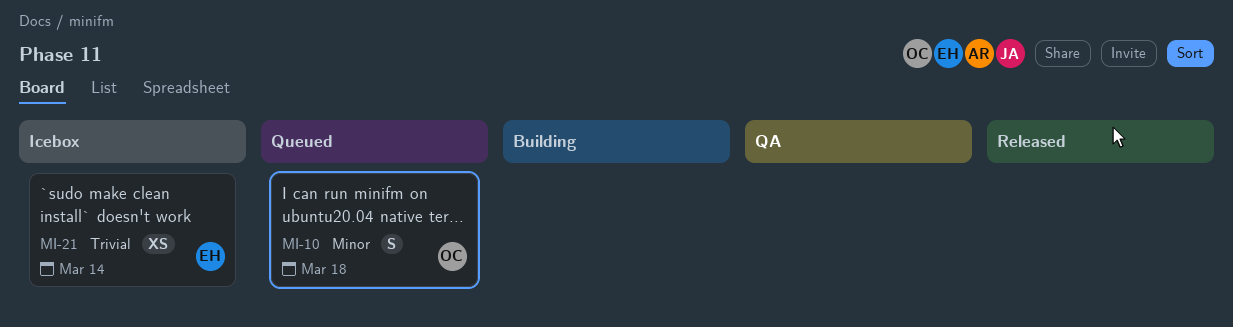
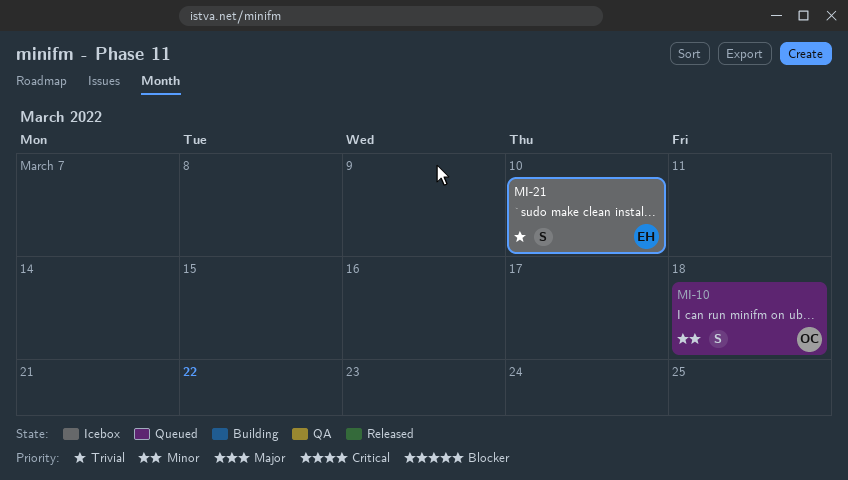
MI-21, estimate: XS -> S
MI-21, due: Mar 14 -> Mar 10

